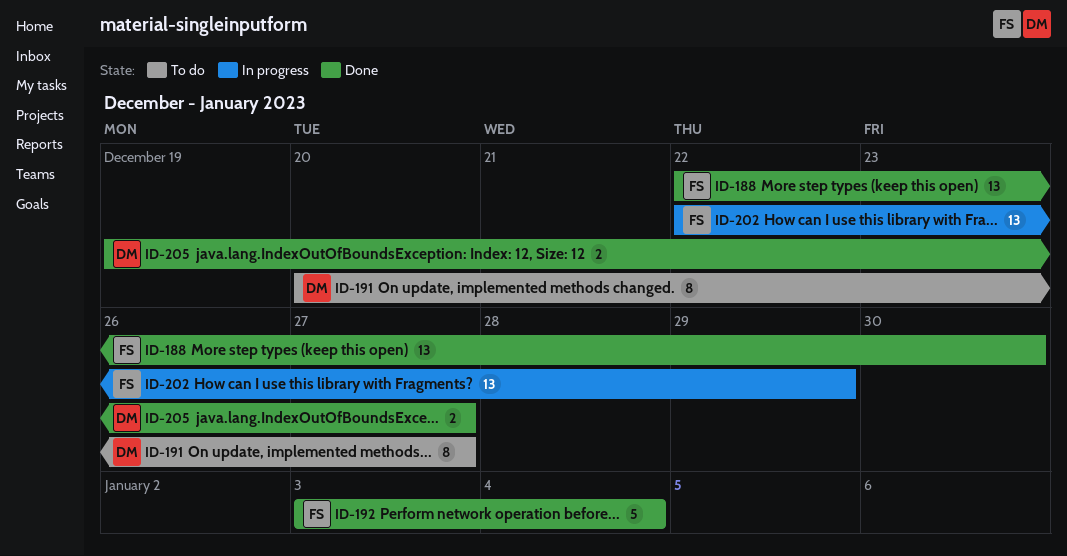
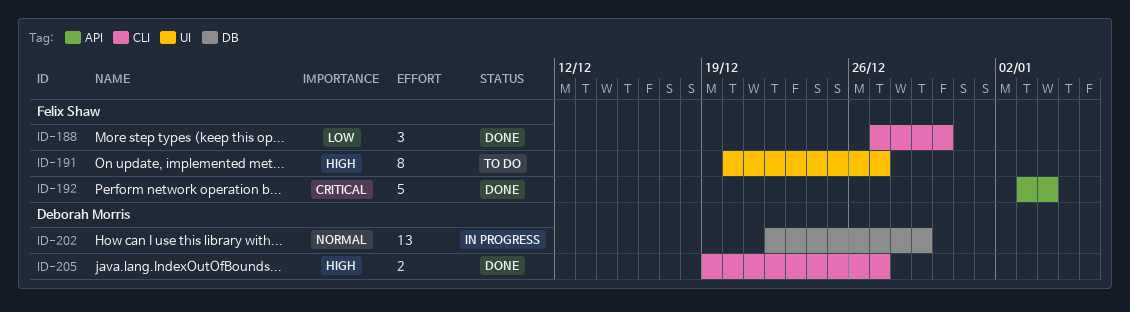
ID-188, estimate: 13 -> 3
ID-188, start: Dec 22 -> Dec 27
ID-191, owner: Deborah Morris -> Felix Shaw
ID-202, owner: Felix Shaw -> Deborah Morris

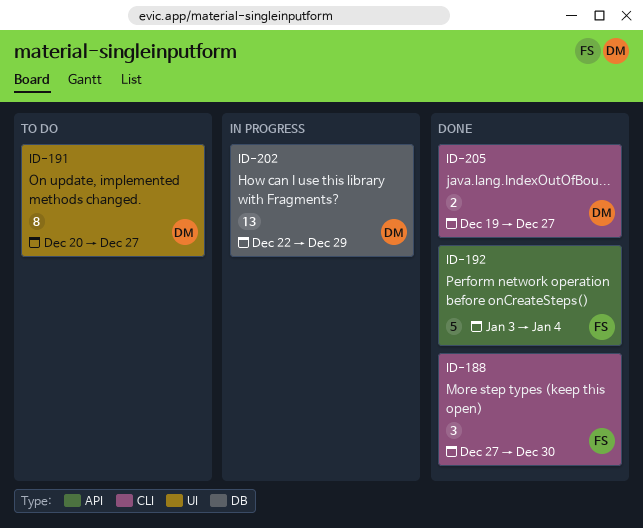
ID-191, owner: Felix Shaw -> Deborah Morris

